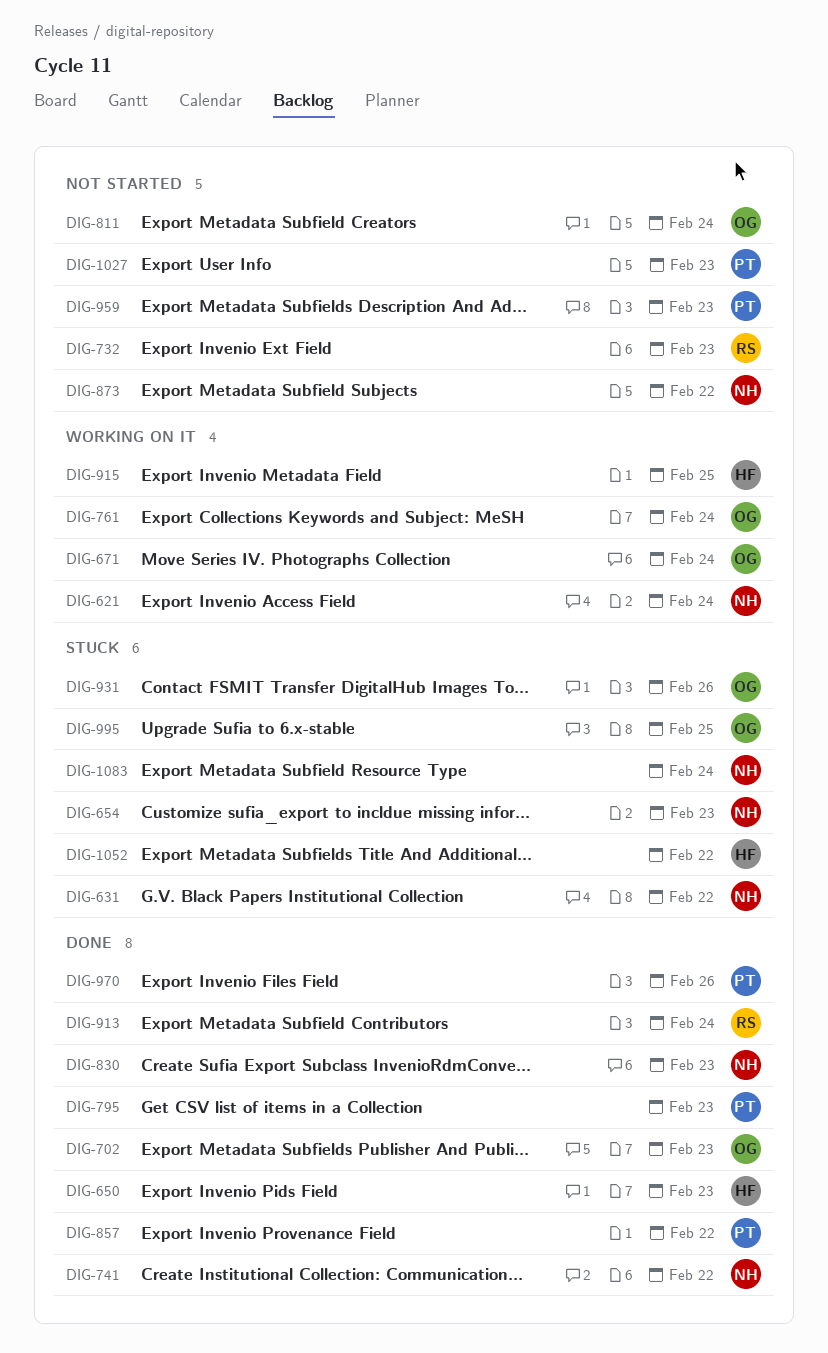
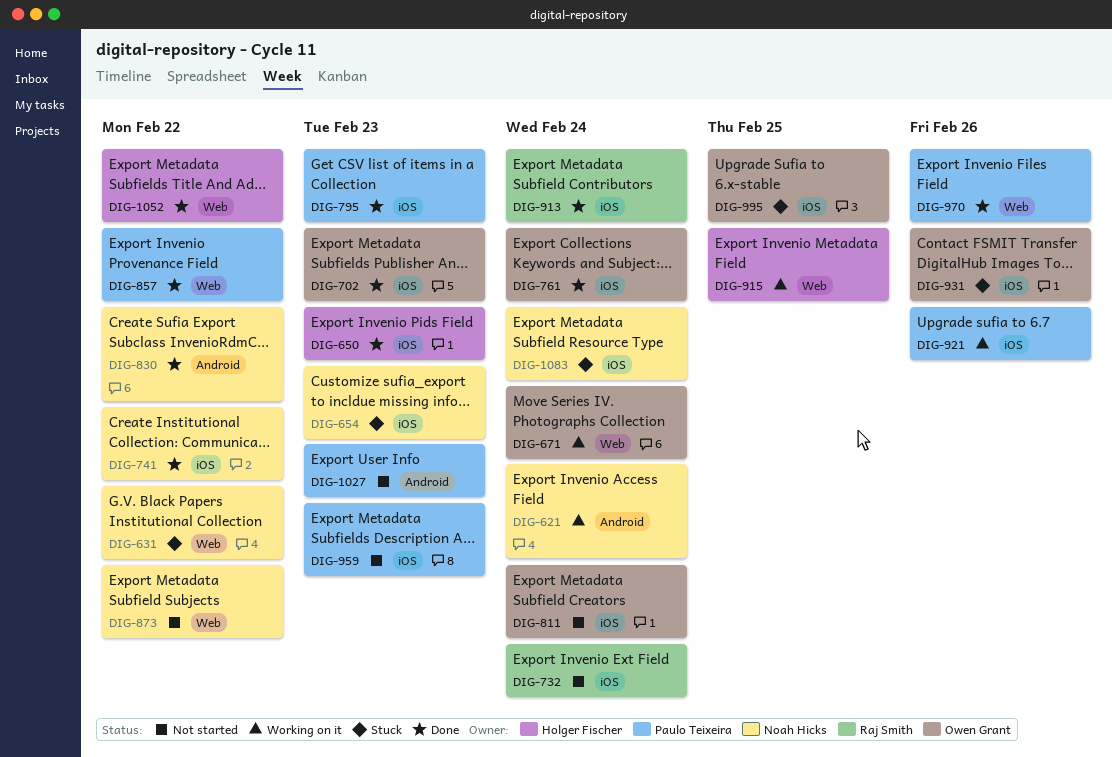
DIG-732, due: Feb 23 -> Feb 24
DIG-761, status: Working on it -> Done
DIG-830, due: Feb 23 -> Feb 22
DIG-921: none -> present
DIG-1052, status: Stuck -> Done

